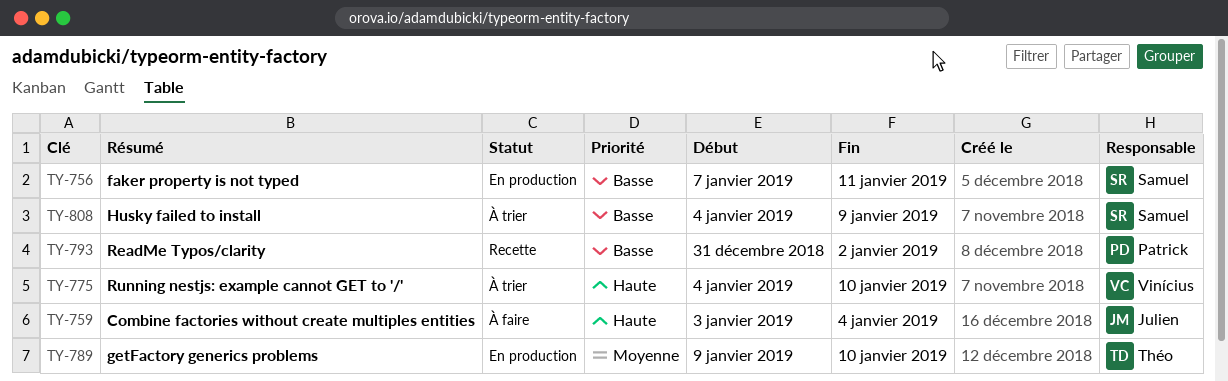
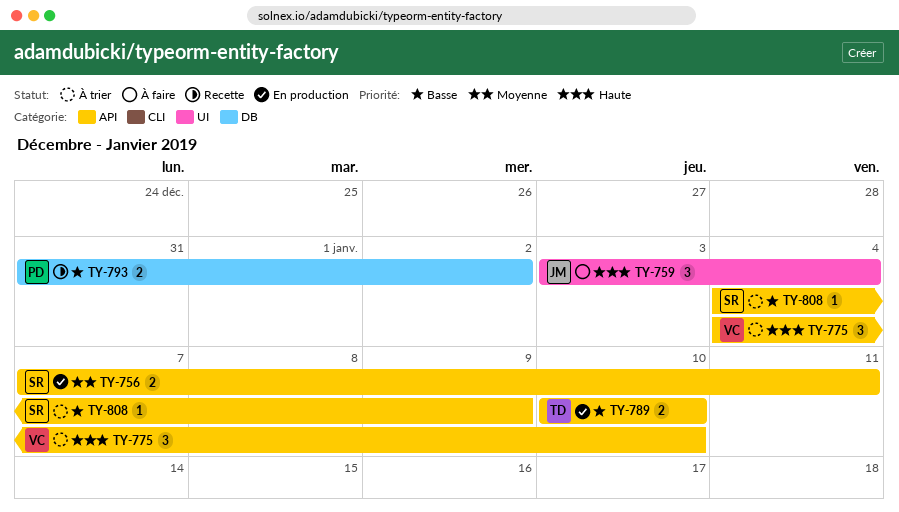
TY-756, priority: Basse -> Moyenne
TY-789, priority: Moyenne -> Basse
TY-789, start: Jan 9 -> Jan 10

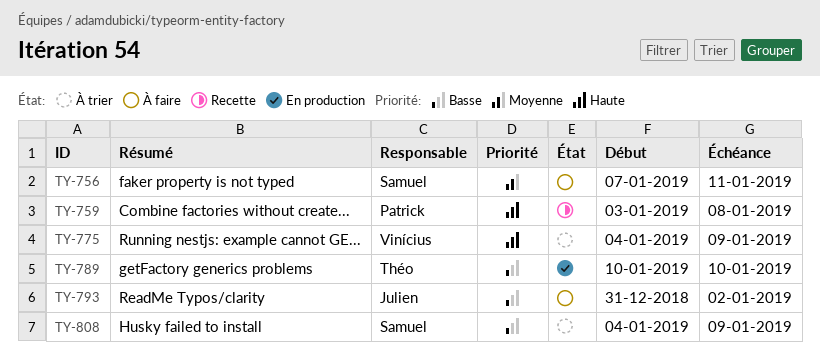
TY-756, status: En production -> À faire
TY-759, status: À faire -> Recette
TY-759, owner: Julien -> Patrick
TY-759, due: Jan 4 -> Jan 8
TY-775, due: Jan 10 -> Jan 9
TY-793, status: Recette -> À faire
TY-793, owner: Patrick -> Julien

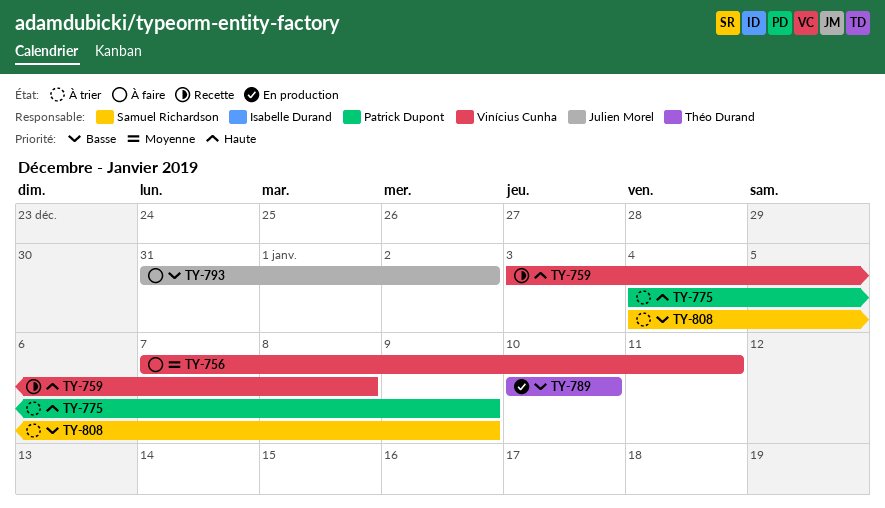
TY-756, owner: Samuel Richardson -> Vinícius Cunha
TY-759, owner: Patrick Dupont -> Vinícius Cunha
TY-775, owner: Vinícius Cunha -> Patrick Dupont

